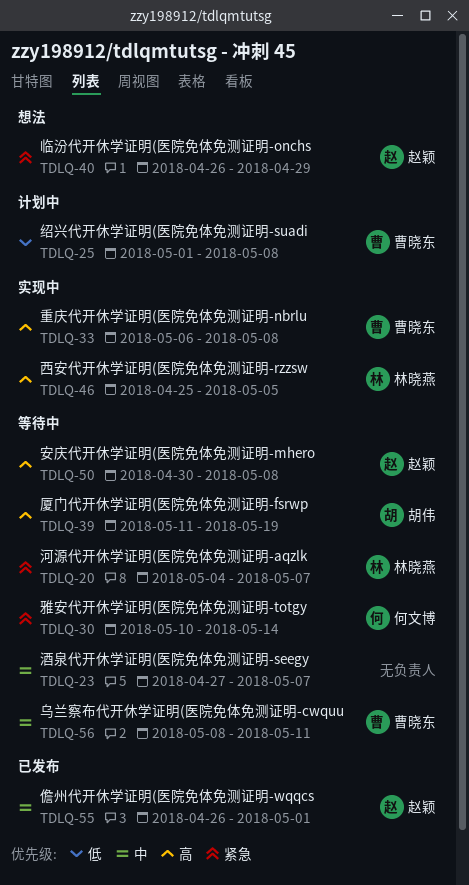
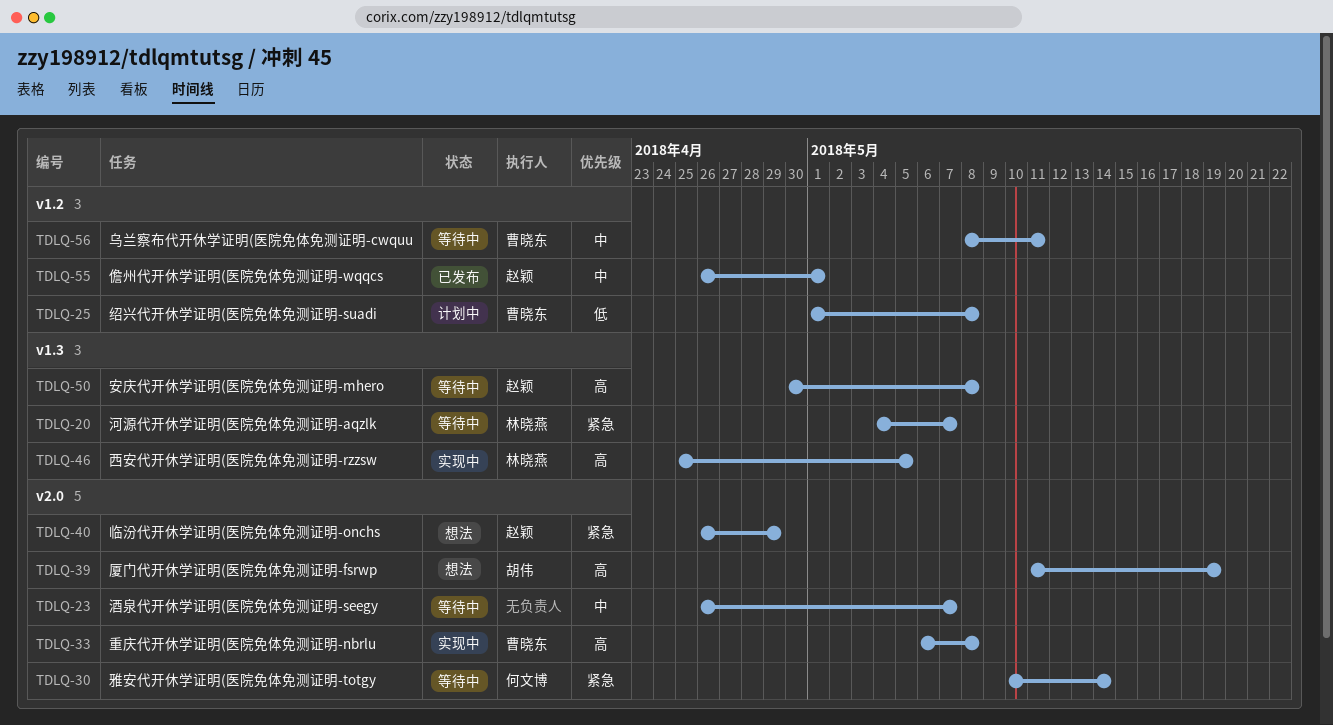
TDLQ-23, start: Apr 27 -> Apr 26
TDLQ-39, status: 等待中 -> 想法

